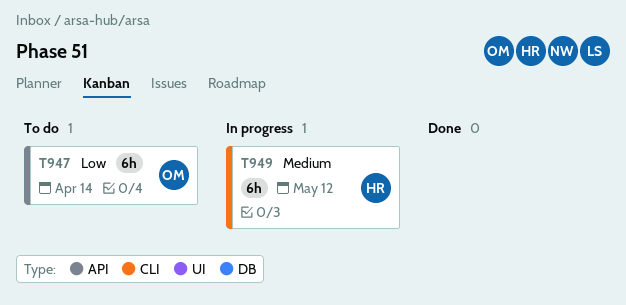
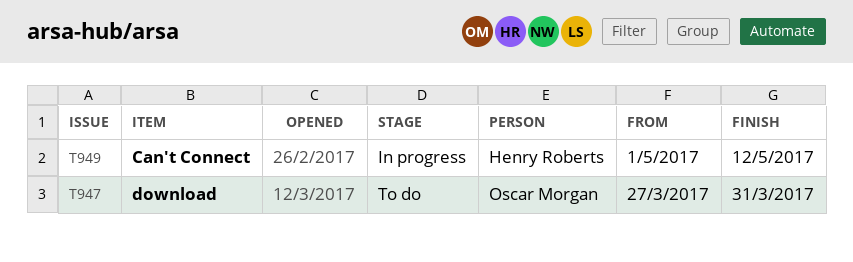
T947, due: Apr 14 -> Mar 31

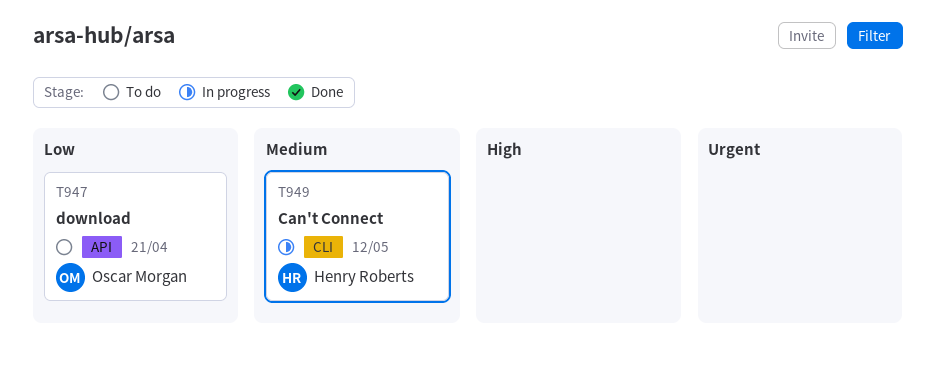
T947, due: Mar 31 -> Apr 21

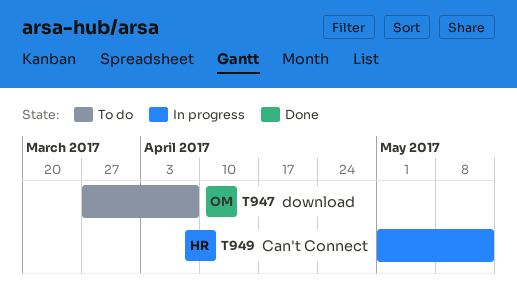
T947, due: Apr 21 -> Apr 7

